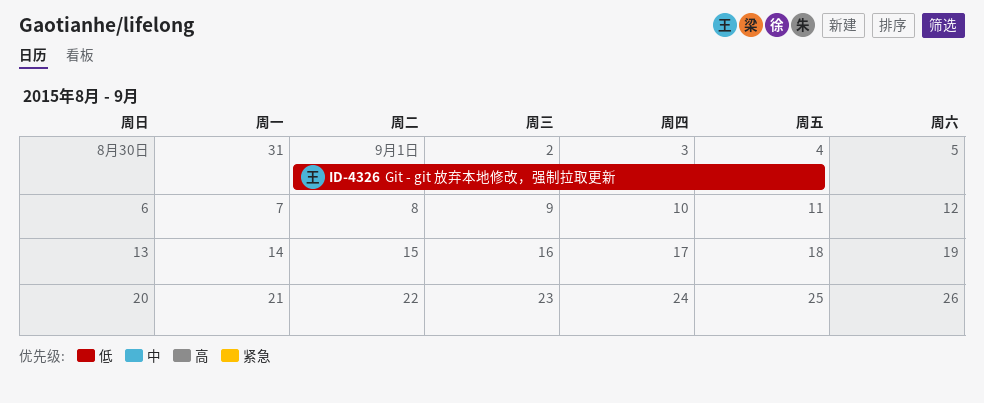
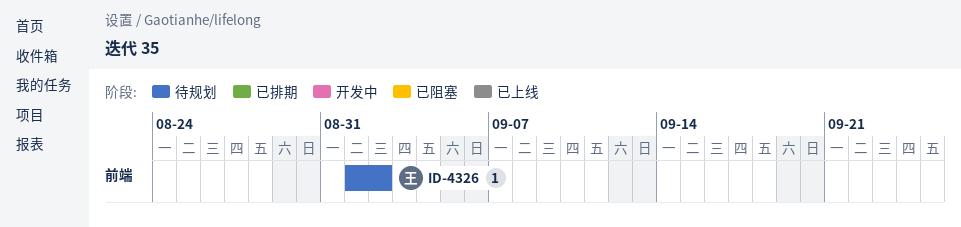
ID-4326, due: Sep 4 -> Sep 2

